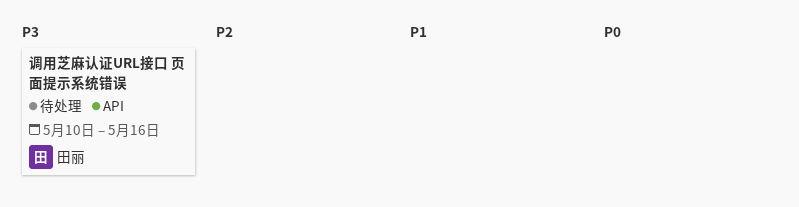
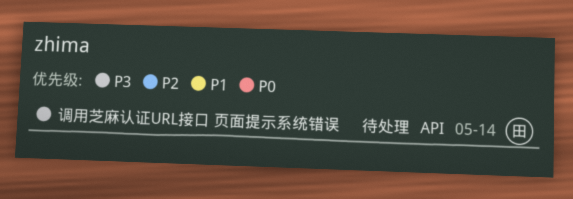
调用芝麻认证URL接口 页面提示系统错误, due: May 16 -> May 14

